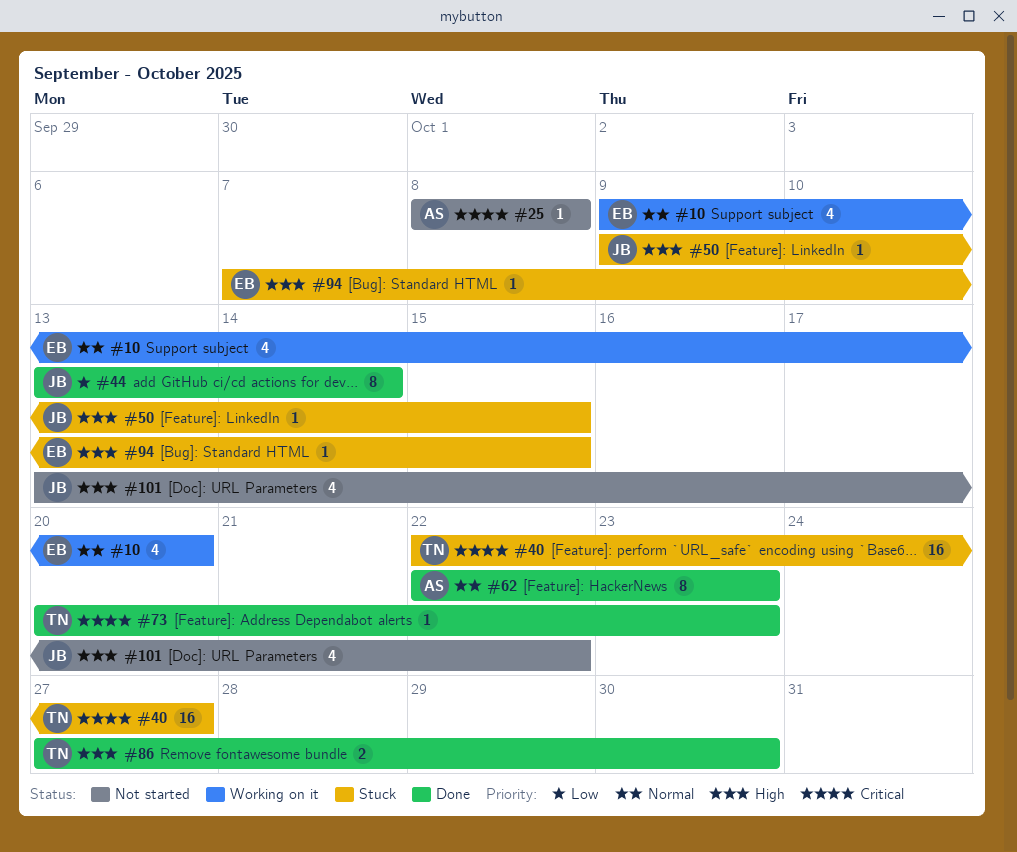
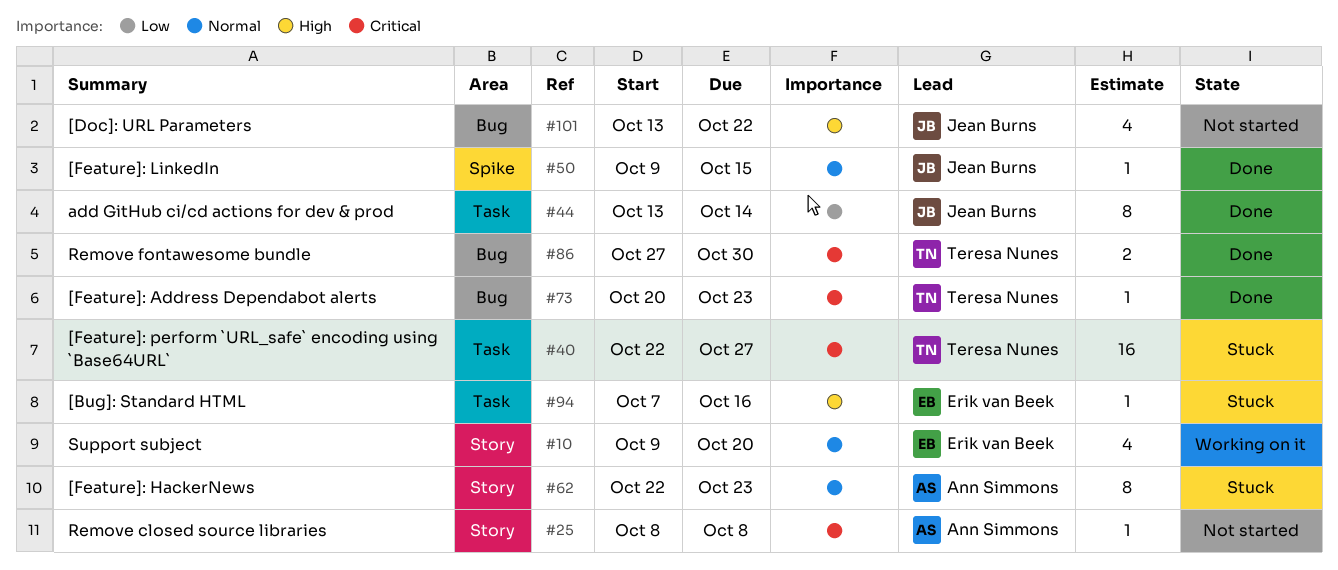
#50, status: Stuck -> Done
#50, priority: High -> Normal
#62, status: Done -> Stuck
#86, priority: High -> Critical
#94, due: Oct 15 -> Oct 16

